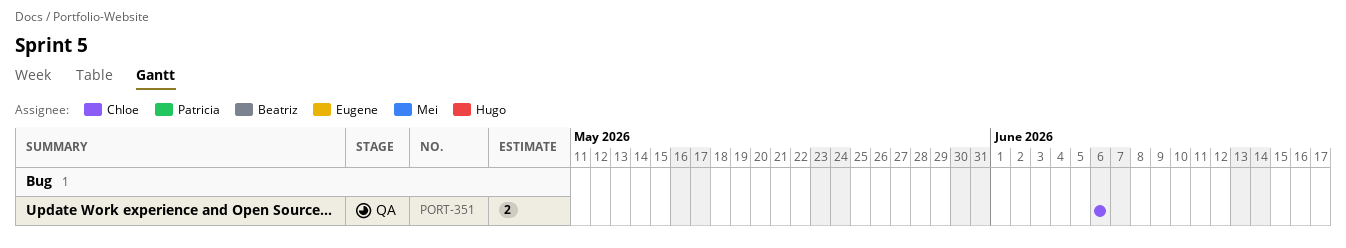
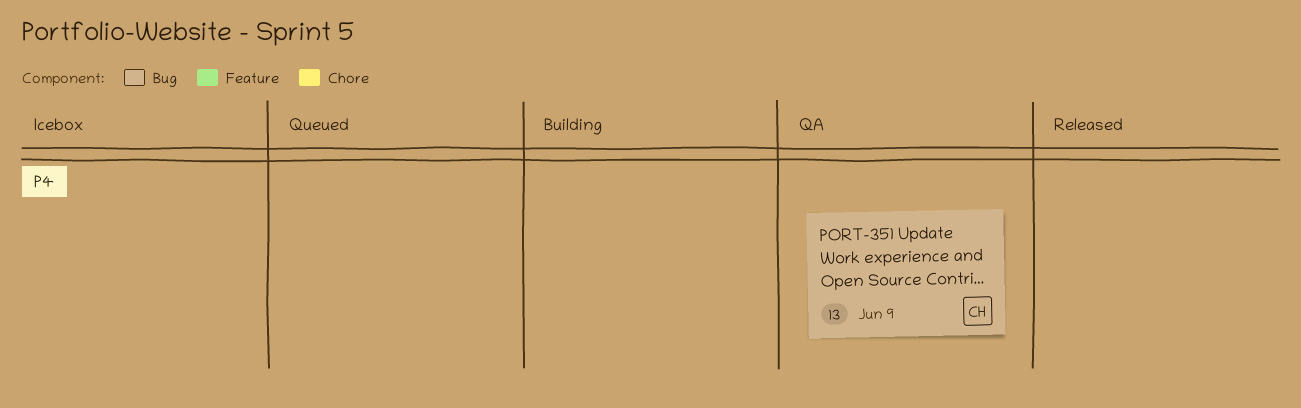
PORT-351, estimate: 2 -> 13
PORT-351, due: Jun 6 -> Jun 9

